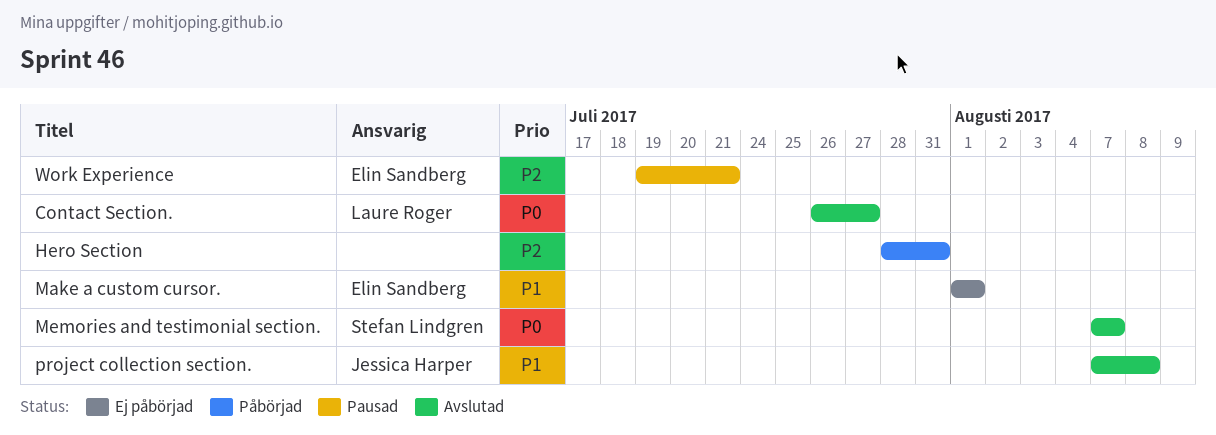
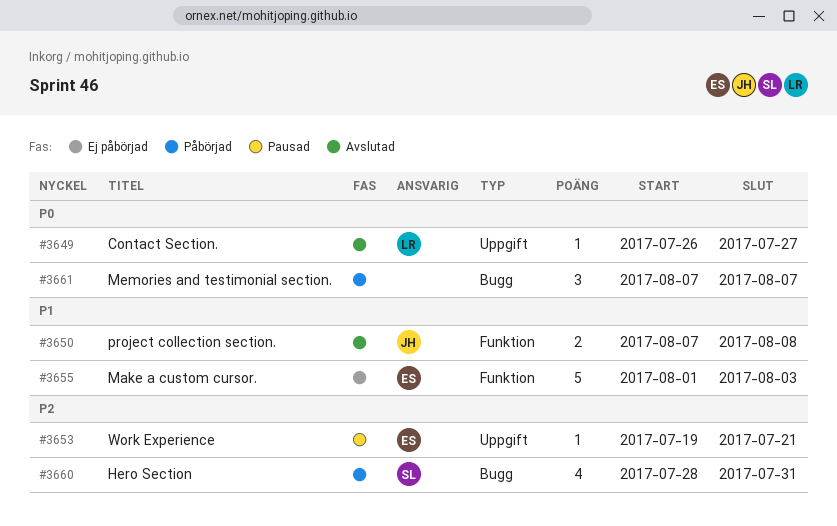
Hero Section, owner: none -> Stefan Lindgren
Make a custom cursor., due: Aug 1 -> Aug 3
Memories and testimonial section., status: Avslutad -> Påbörjad
Memories and testimonial section., owner: Stefan Lindgren -> none

